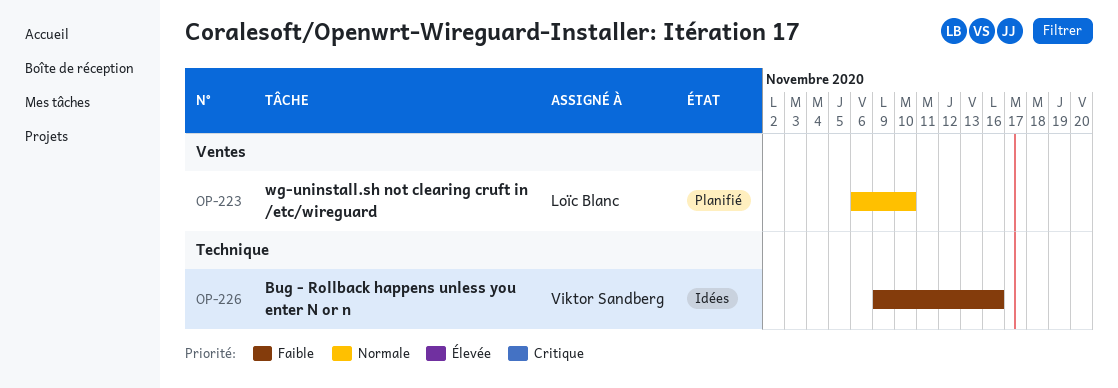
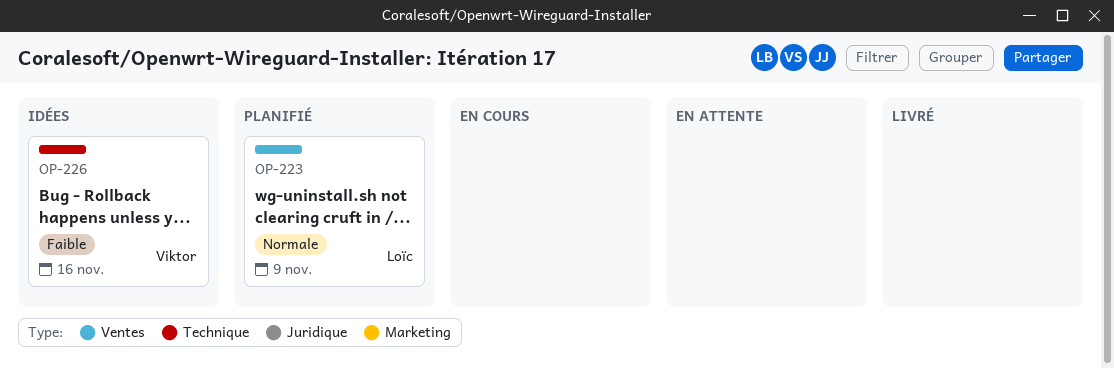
OP-223, due: Nov 10 -> Nov 9

